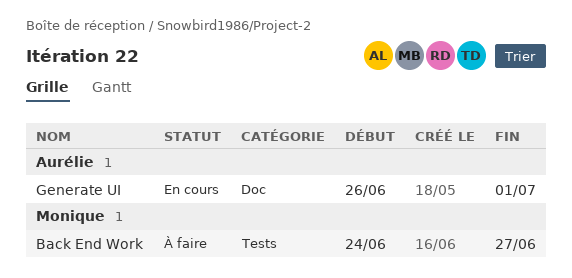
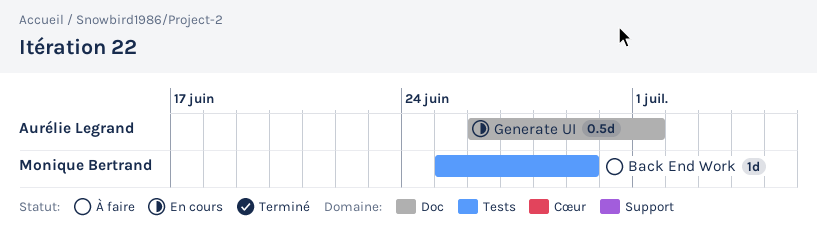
Back End Work, start: Jun 24 -> Jun 25
Back End Work, due: Jun 27 -> Jun 29

